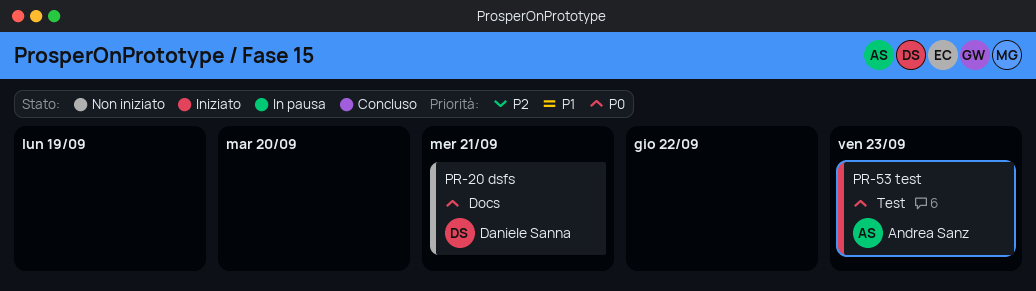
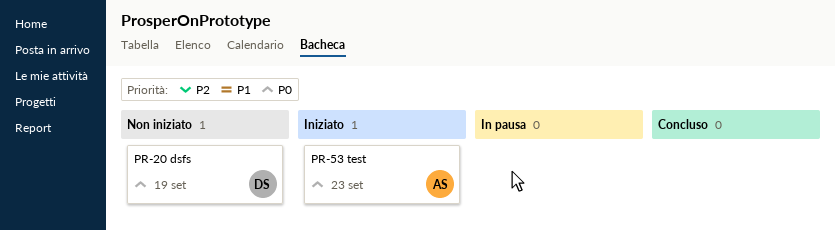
PR-20, due: Sep 21 -> Sep 19

